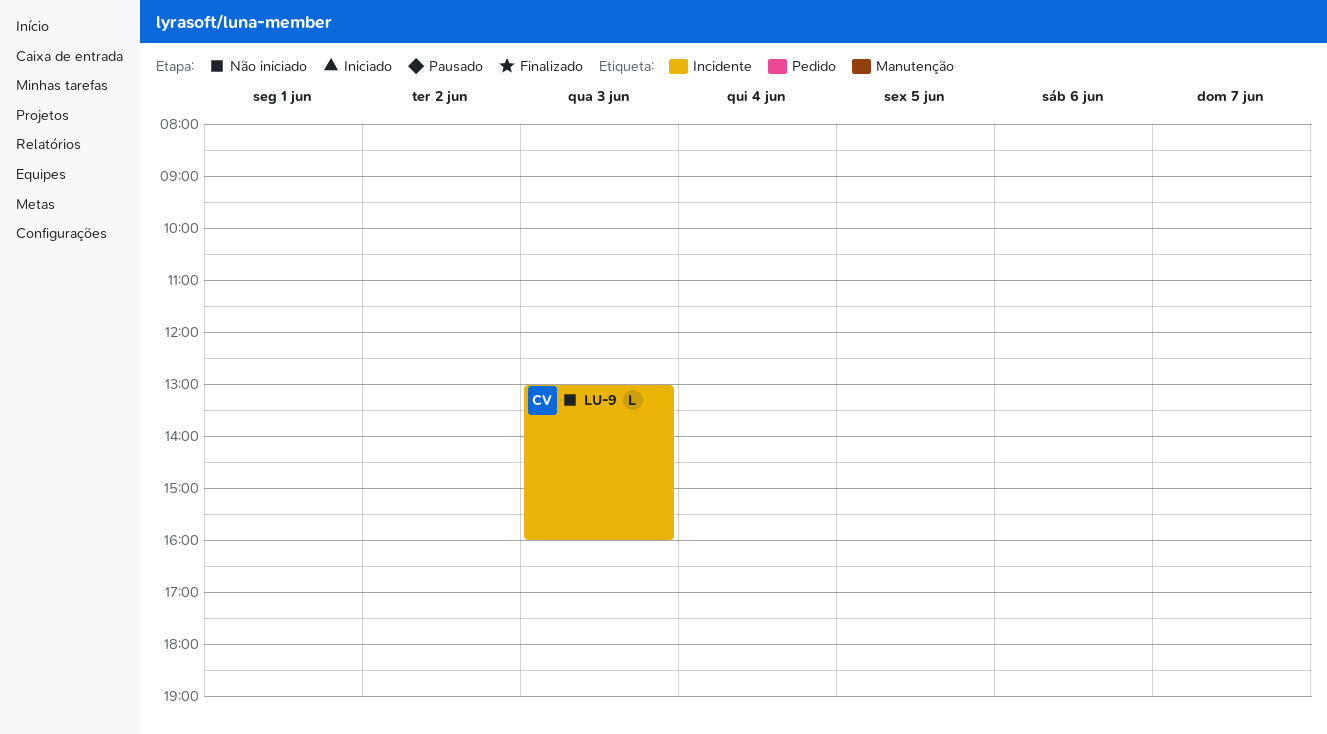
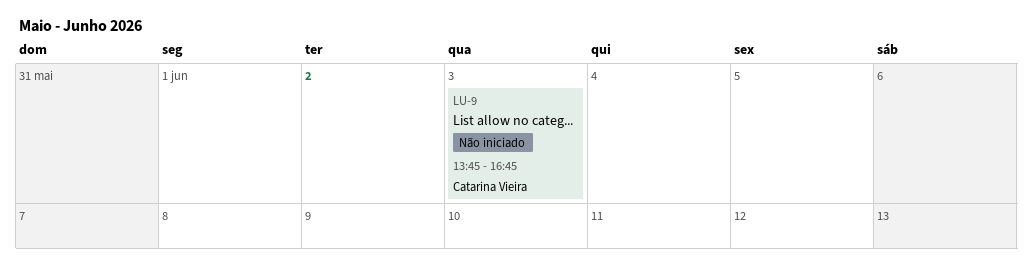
LU-9, begins: 13:00 -> 13:45
LU-9, ends: 16:00 -> 16:45

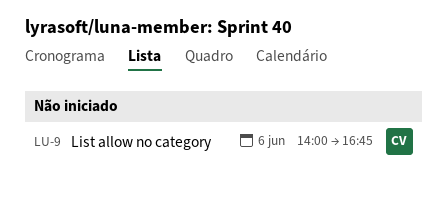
LU-9, day: Jun 3 -> Jun 6
LU-9, begins: 13:45 -> 14:00

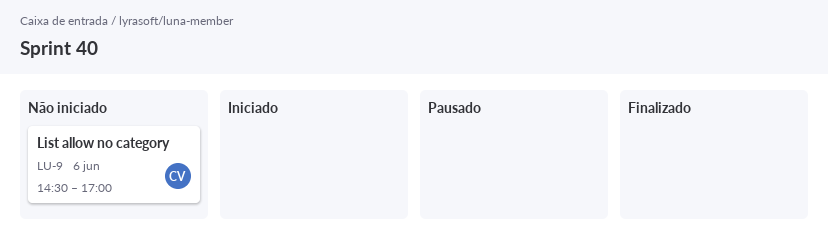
LU-9, begins: 14:00 -> 14:30
LU-9, ends: 16:45 -> 17:00

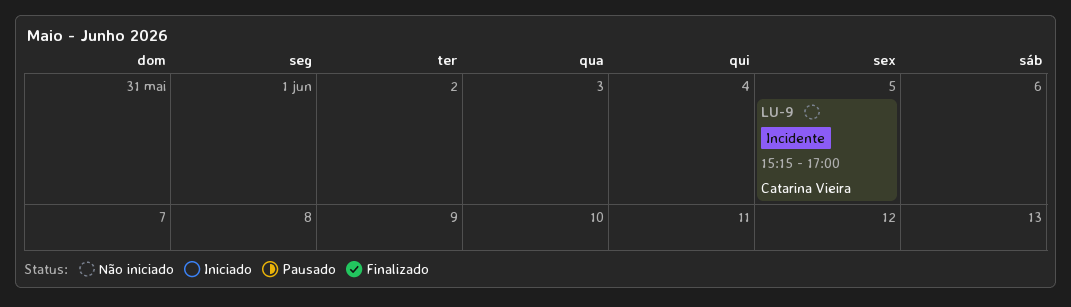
LU-9, day: Jun 6 -> Jun 5
LU-9, begins: 14:30 -> 15:15

